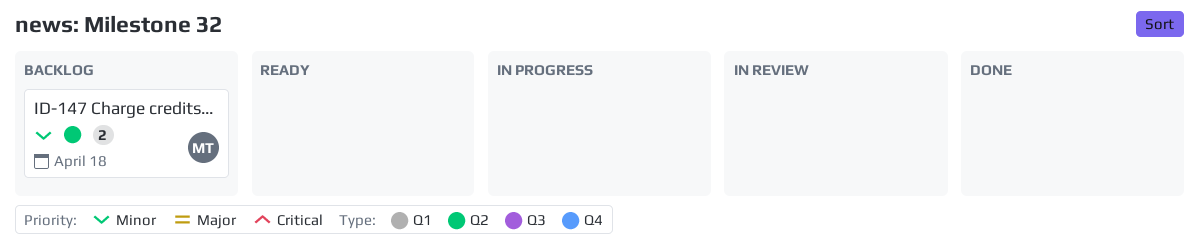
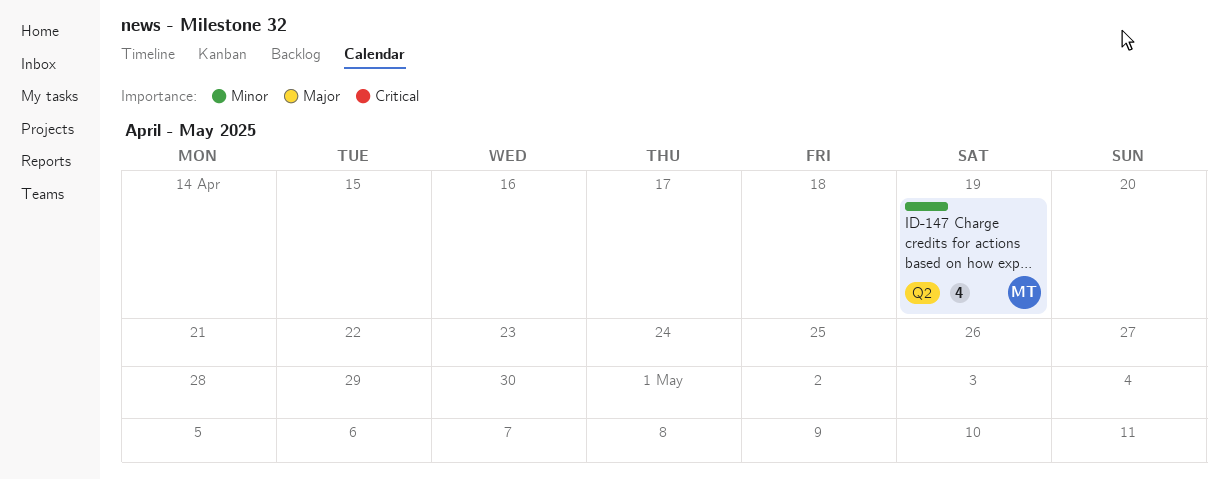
ID-147, estimate: 2 -> 4
ID-147, due: Apr 18 -> Apr 19

